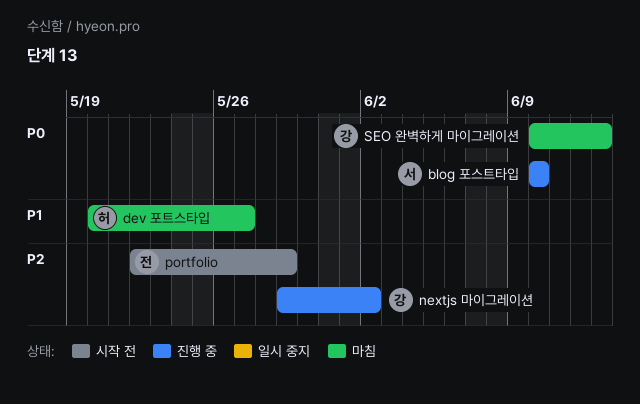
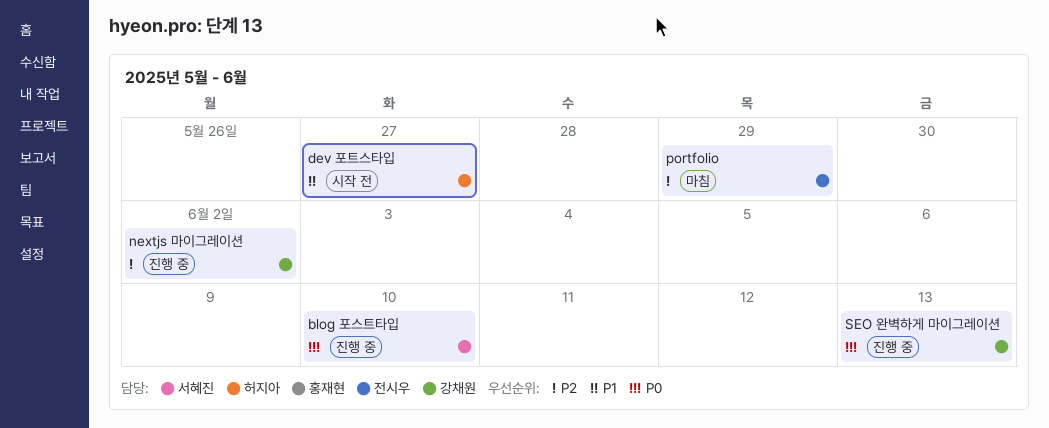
dev 포트스타입, status: 마침 -> 시작 전
portfolio, status: 시작 전 -> 마침
SEO 완벽하게 마이그레이션, status: 마침 -> 진행 중

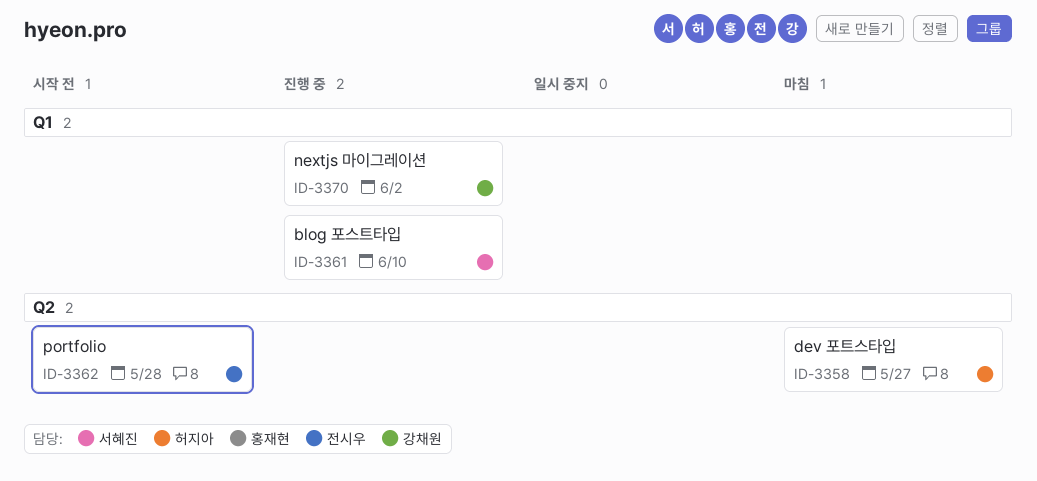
dev 포트스타입, status: 시작 전 -> 마침
portfolio, status: 마침 -> 시작 전
portfolio, due: May 29 -> May 28
SEO 완벽하게 마이그레이션: present -> none

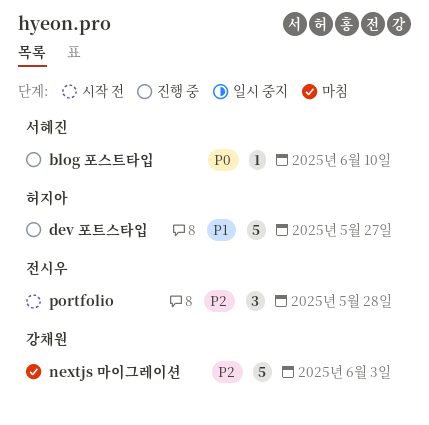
dev 포트스타입, status: 마침 -> 진행 중
nextjs 마이그레이션, status: 진행 중 -> 마침
nextjs 마이그레이션, due: Jun 2 -> Jun 3

